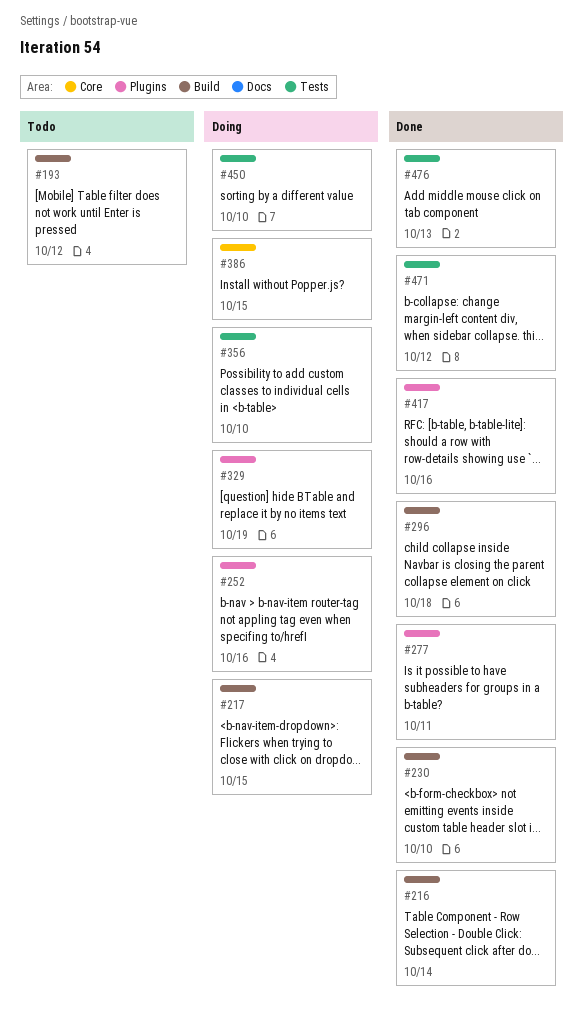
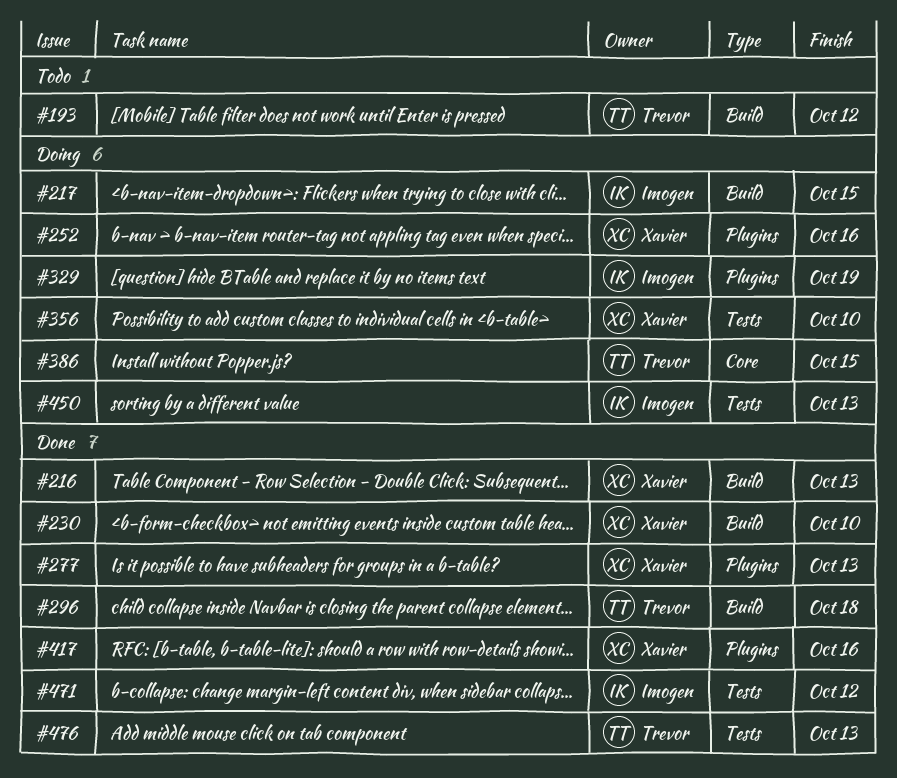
#216, due: Oct 14 -> Oct 13
#277, due: Oct 11 -> Oct 13
#450, due: Oct 10 -> Oct 13

